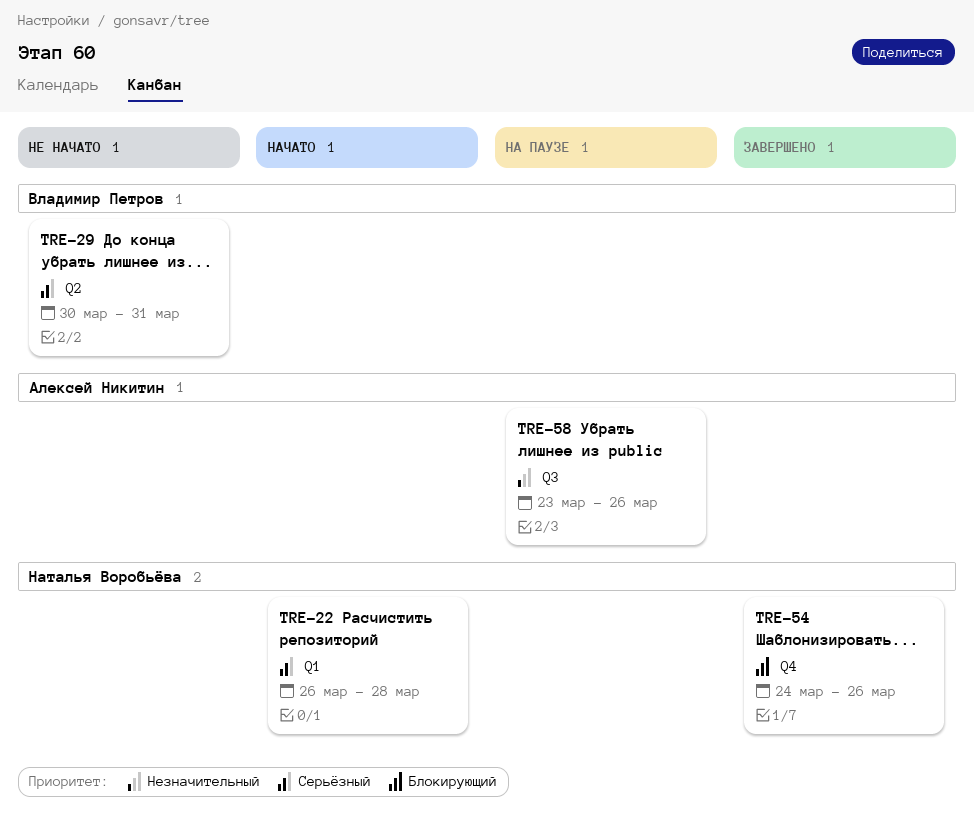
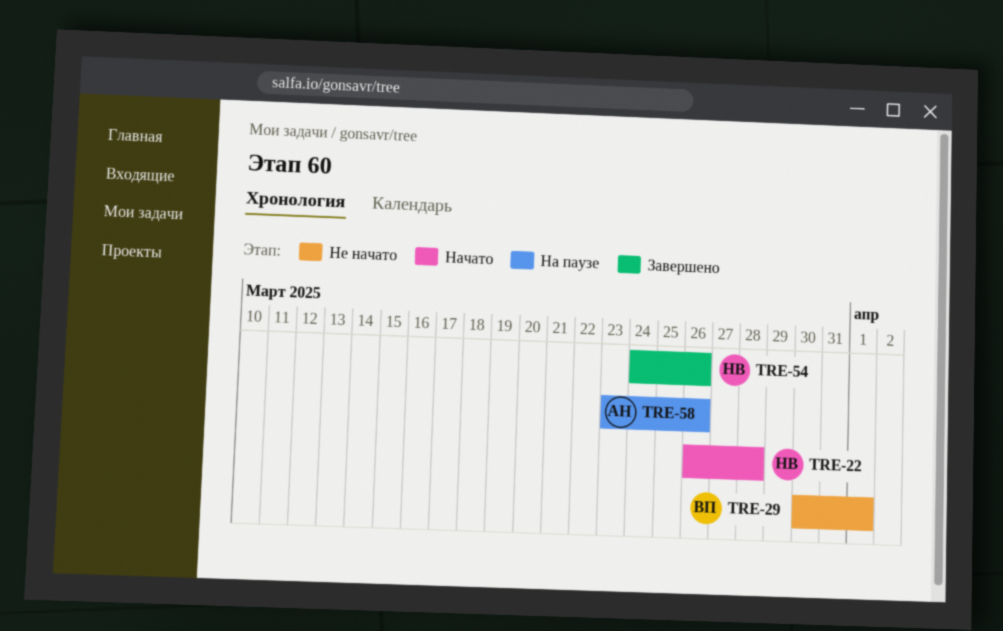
TRE-29, due: Mar 31 -> Apr 1

